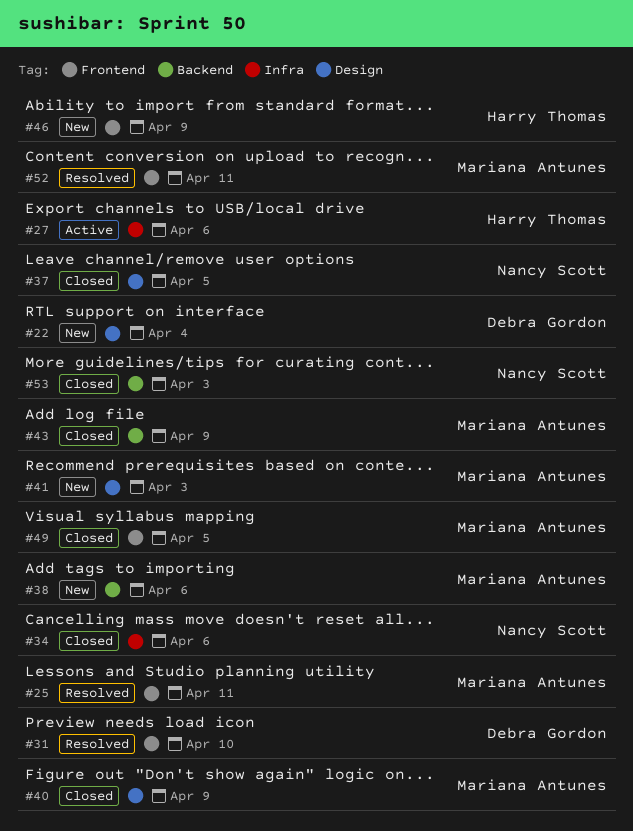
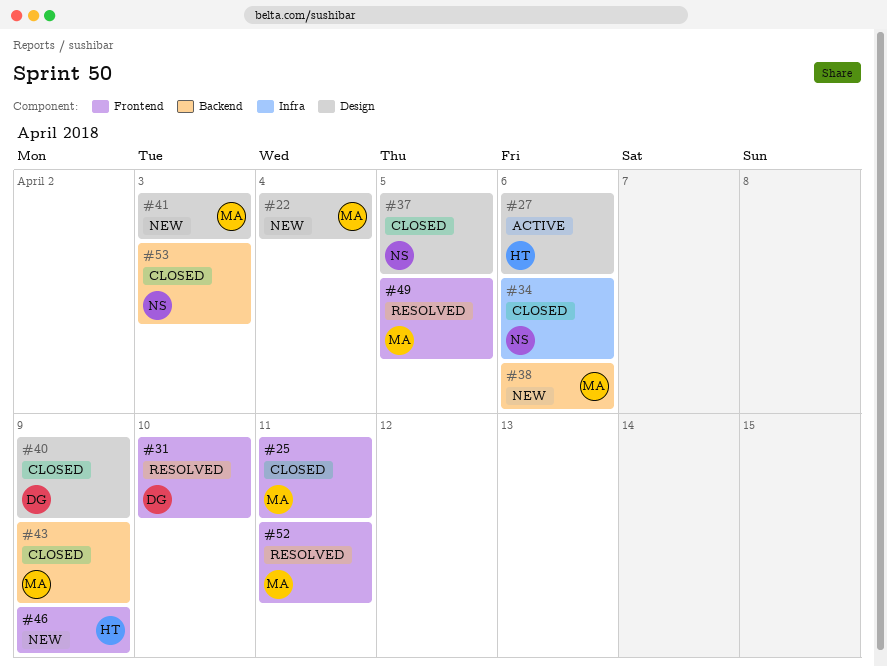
#22, owner: Debra Gordon -> Mariana Antunes
#25, status: Resolved -> Closed
#27, label: Infra -> Design
#40, owner: Mariana Antunes -> Debra Gordon
#49, status: Closed -> Resolved

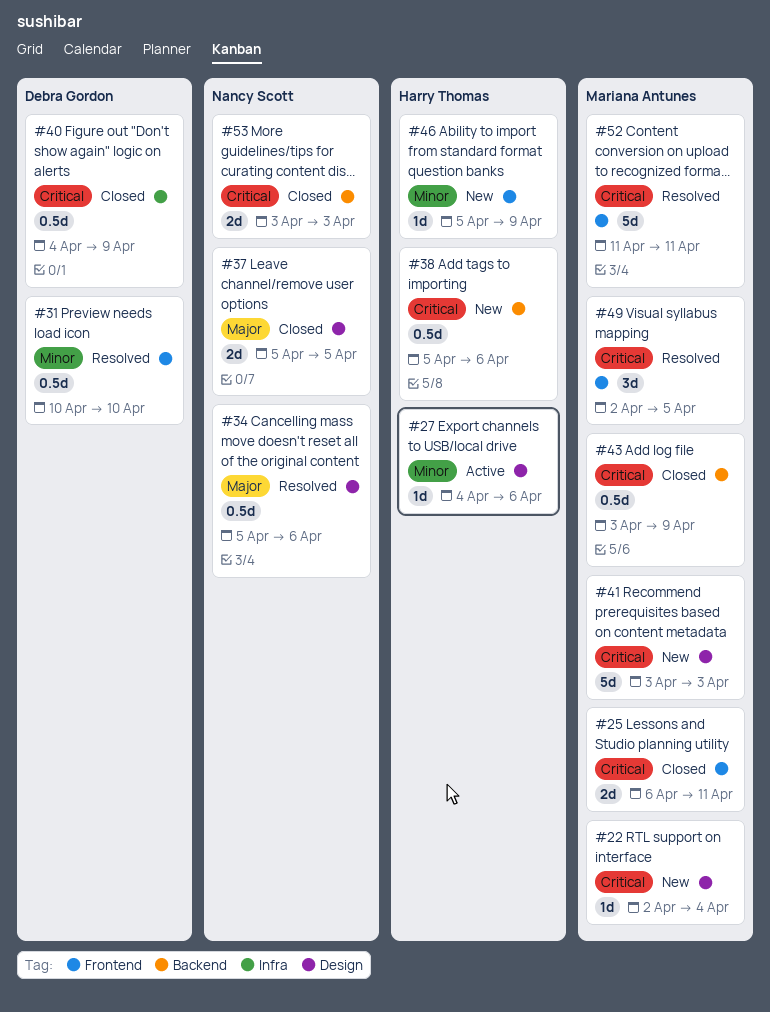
#34, status: Closed -> Resolved
#34, label: Infra -> Design
#38, owner: Mariana Antunes -> Harry Thomas
#40, label: Design -> Infra

